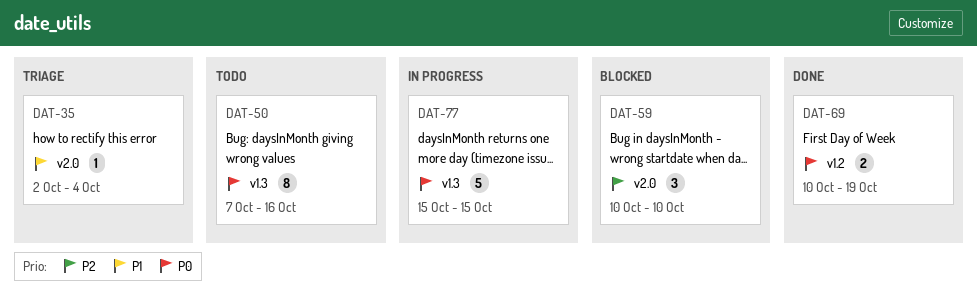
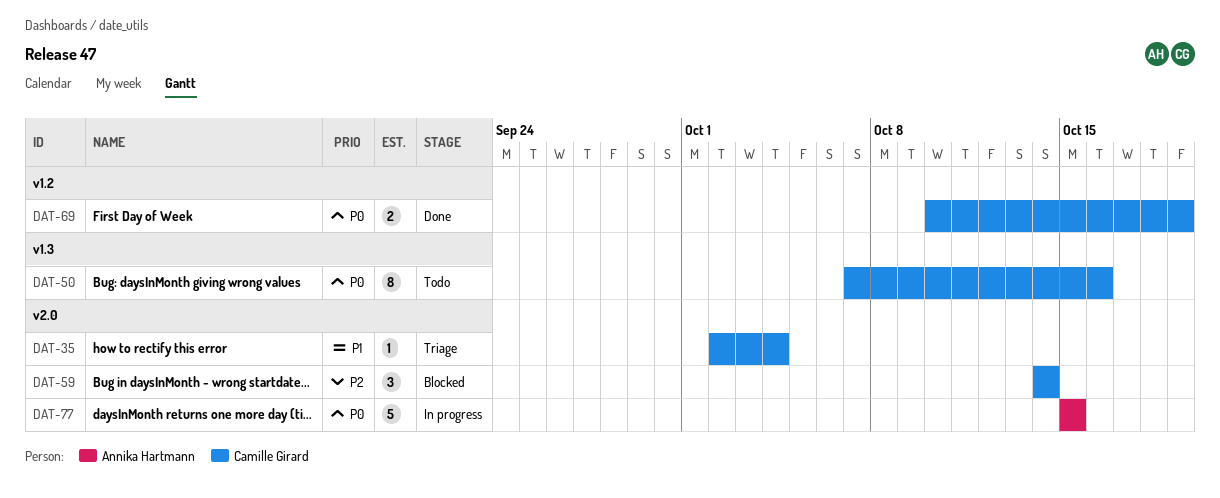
DAT-59, start: Oct 10 -> Oct 14
DAT-59, due: Oct 10 -> Oct 14
DAT-77, label: v1.3 -> v2.0

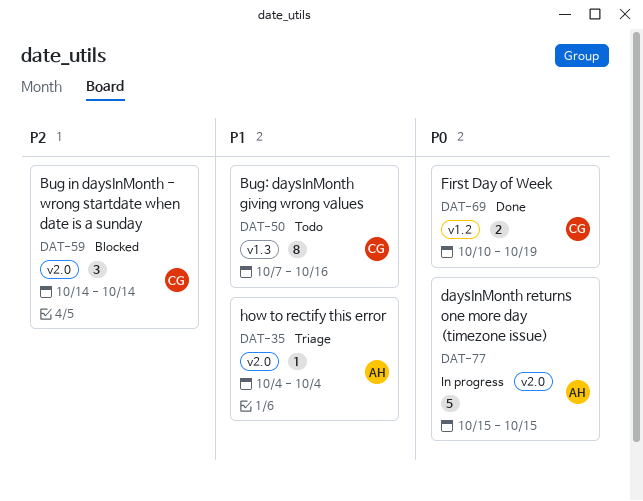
DAT-35, owner: Camille Girard -> Annika Hartmann
DAT-35, start: Oct 2 -> Oct 4
DAT-50, priority: P0 -> P1

